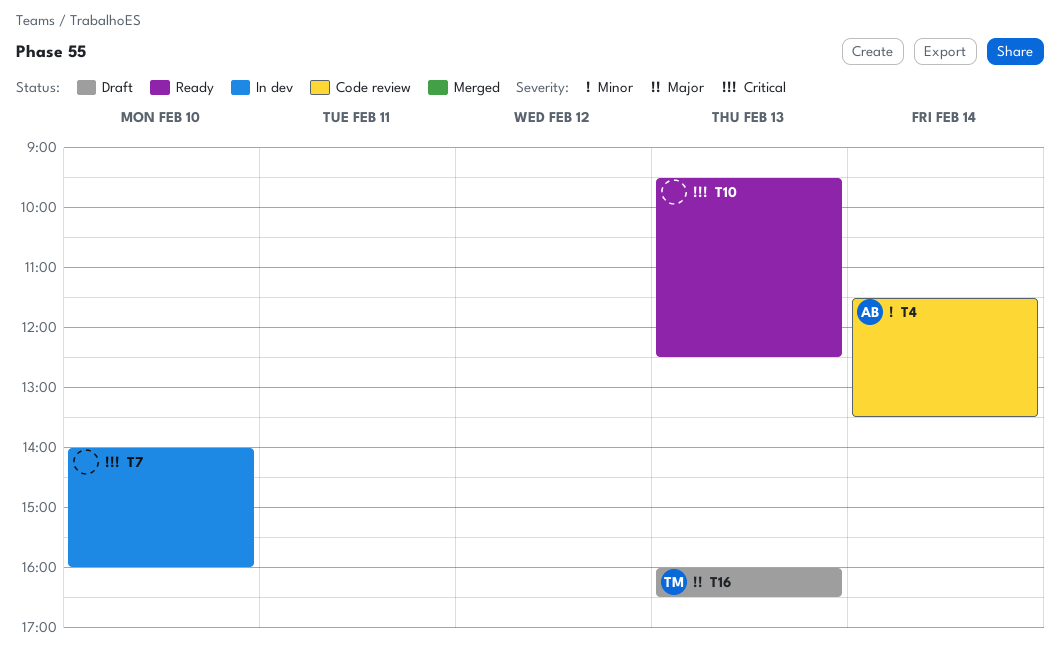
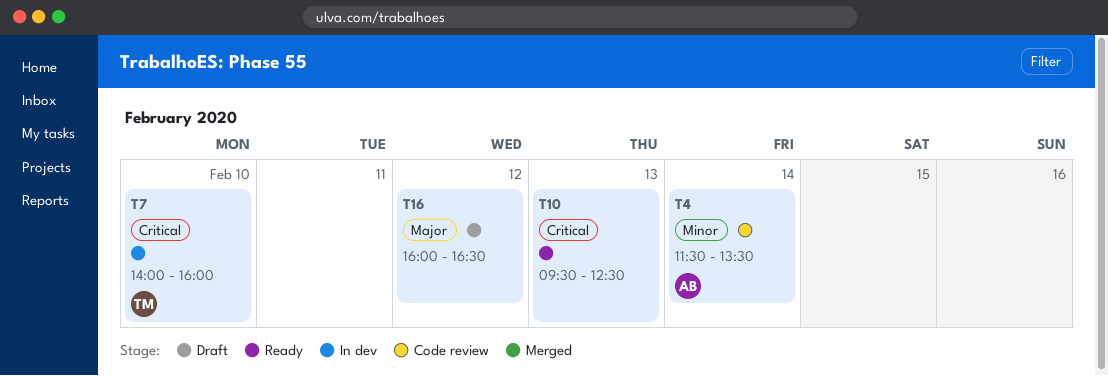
T7, owner: none -> TM
T16, owner: TM -> none
T16, day: Feb 13 -> Feb 12

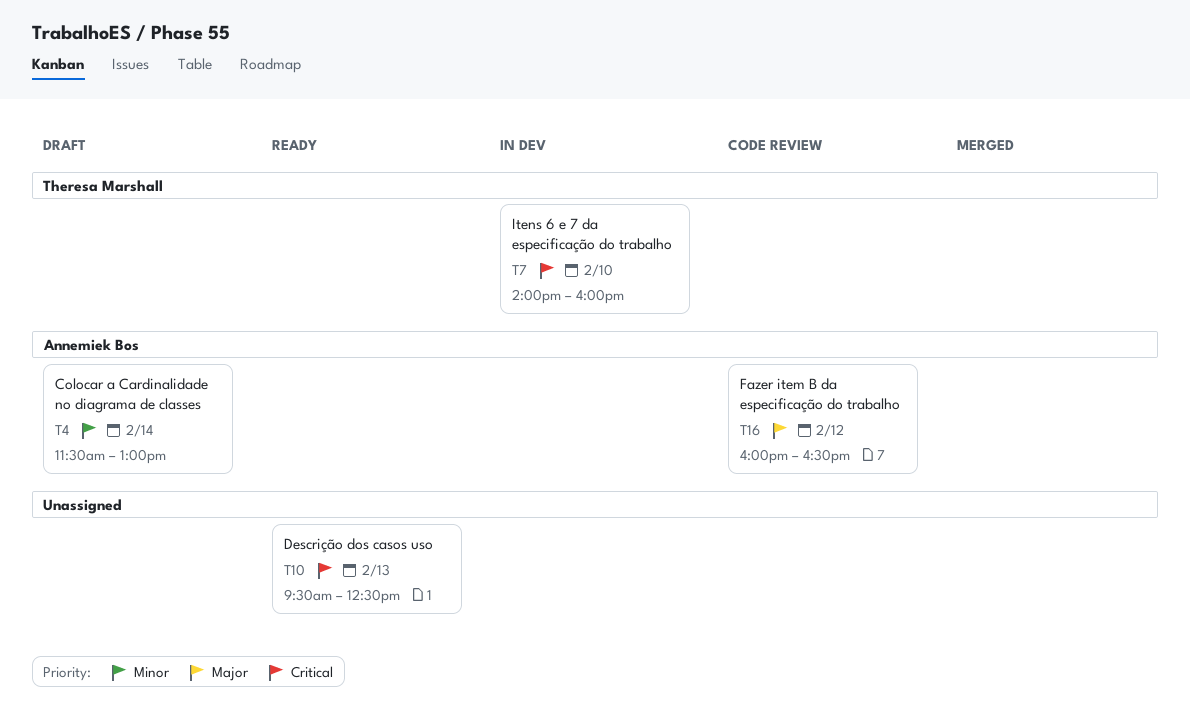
T4, status: Code review -> Draft
T4, ends: 13:30 -> 13:00
T16, status: Draft -> Code review
T16, owner: none -> Annemiek Bos

